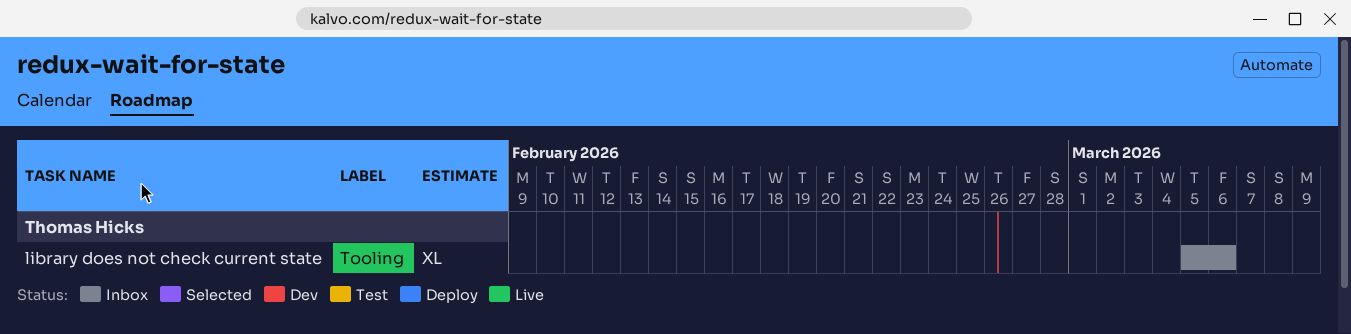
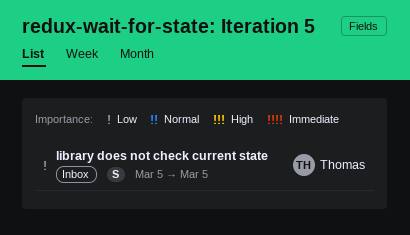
library does not check current state, estimate: XL -> S
library does not check current state, due: Mar 6 -> Mar 5

